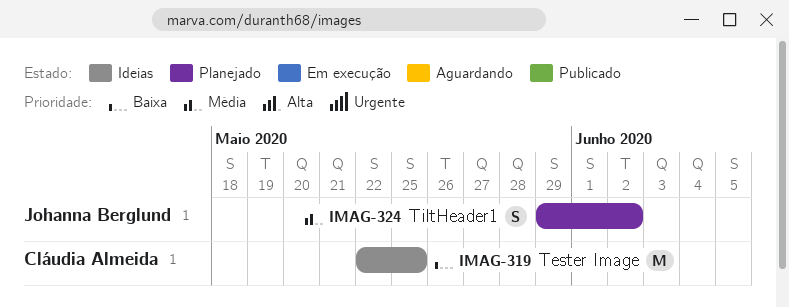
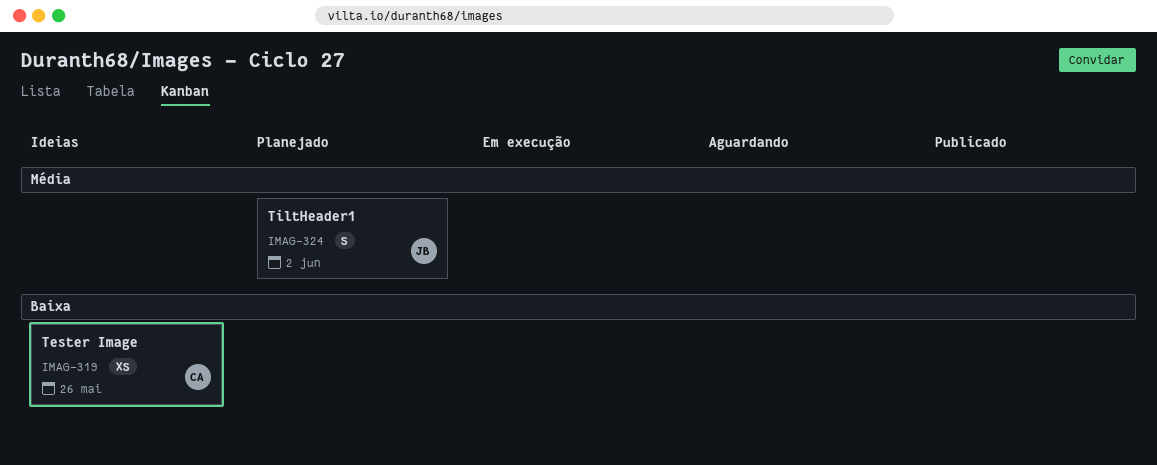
IMAG-319, estimate: M -> XS
IMAG-319, due: May 25 -> May 26

